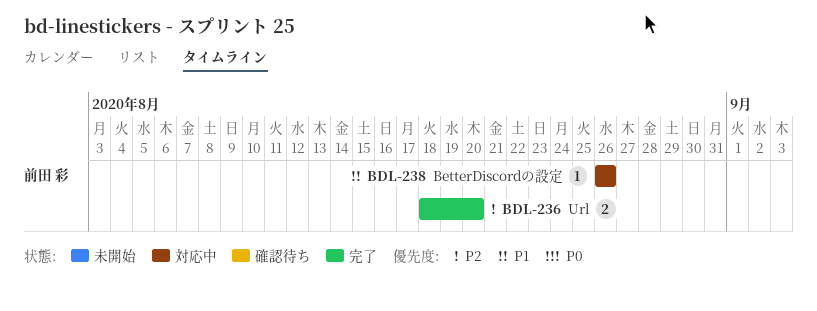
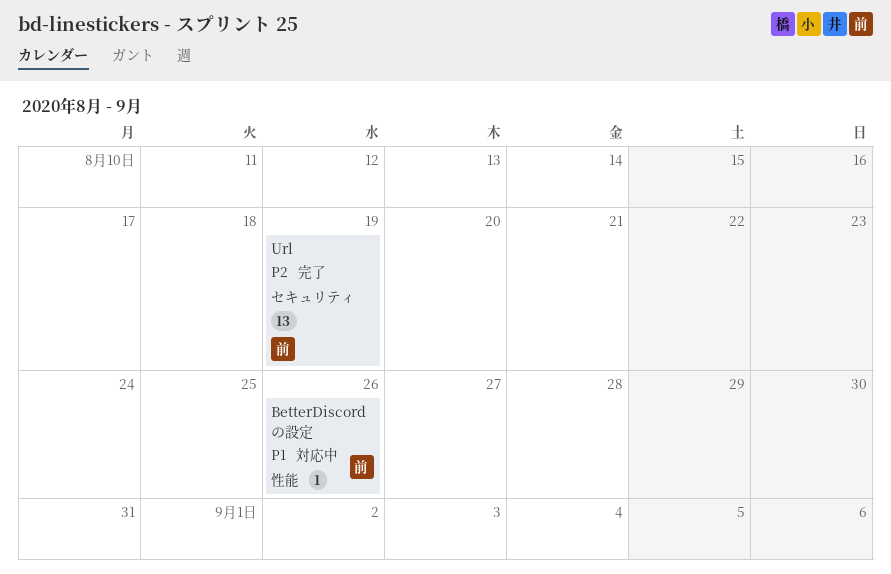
Url, estimate: 2 -> 13
Url, due: Aug 20 -> Aug 19

